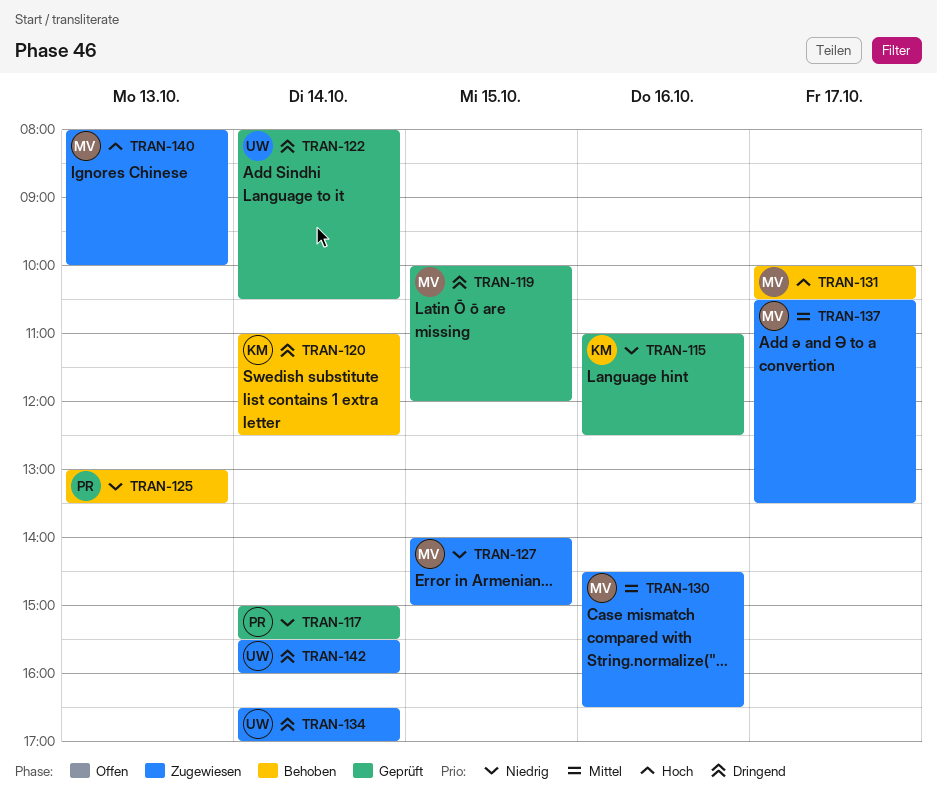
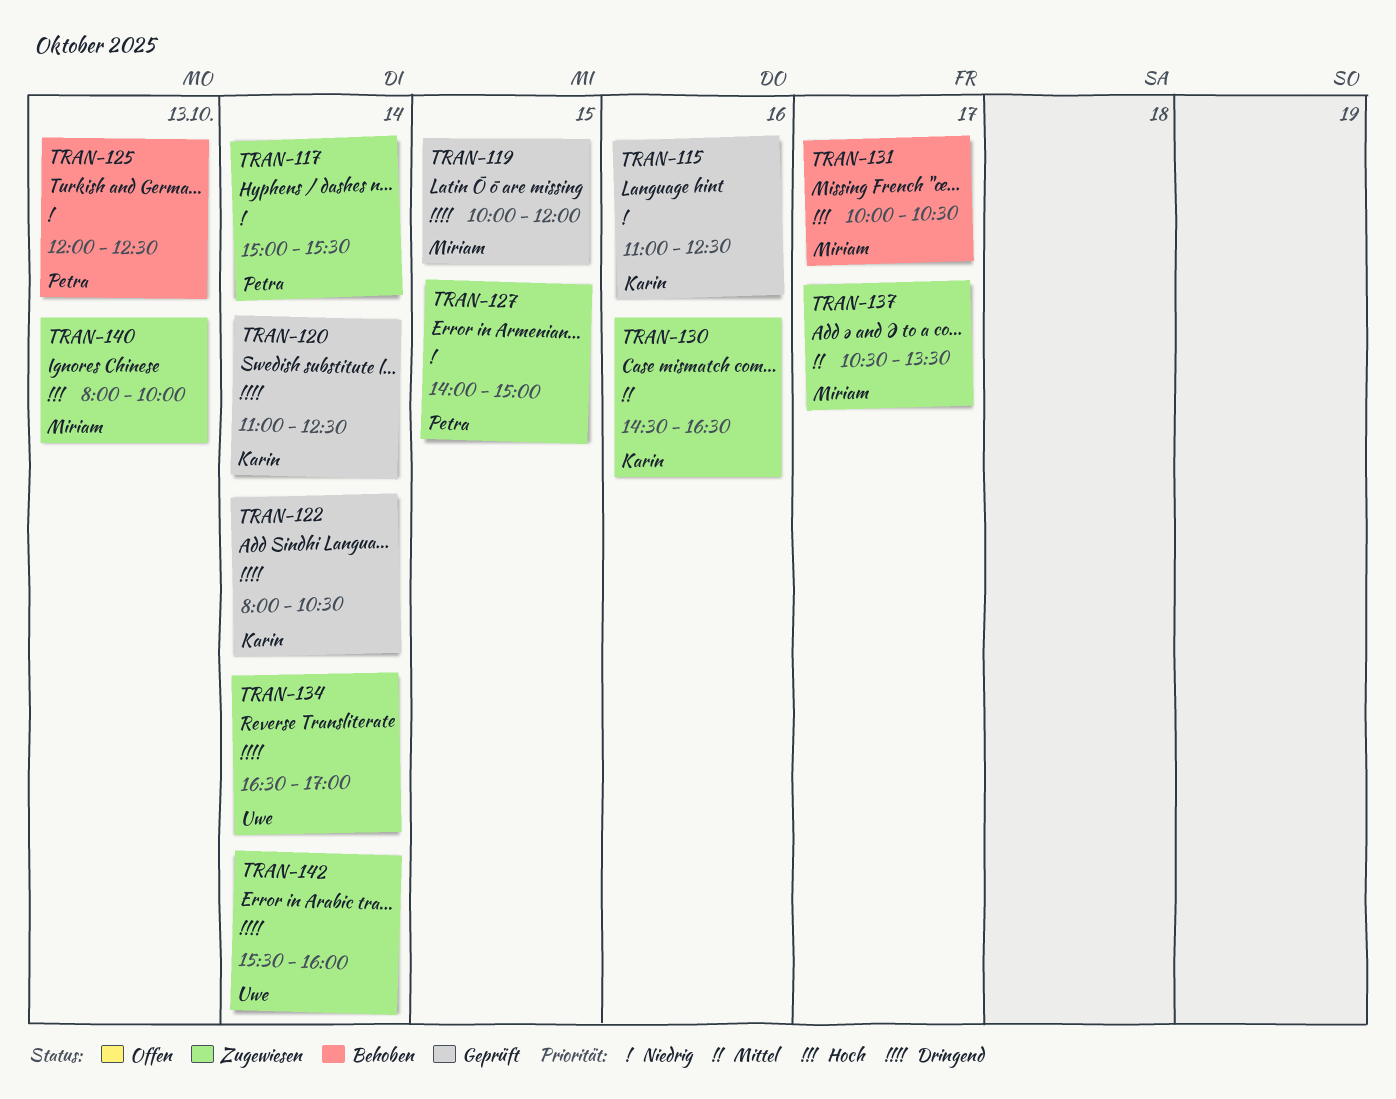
TRAN-117, status: Geprüft -> Zugewiesen
TRAN-120, status: Behoben -> Geprüft
TRAN-122, owner: Uwe -> Karin
TRAN-125, begins: 13:00 -> 12:00
TRAN-125, ends: 13:30 -> 12:30
TRAN-127, owner: Miriam -> Petra
TRAN-130, owner: Miriam -> Karin

